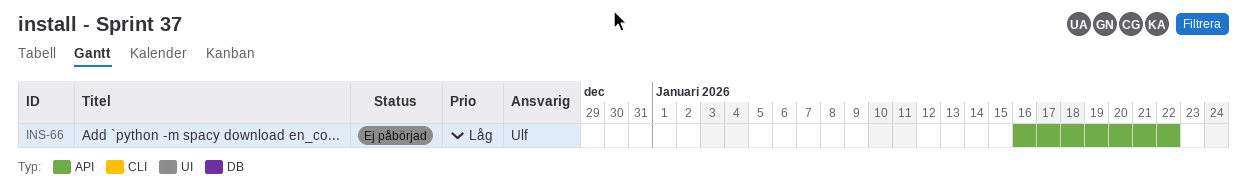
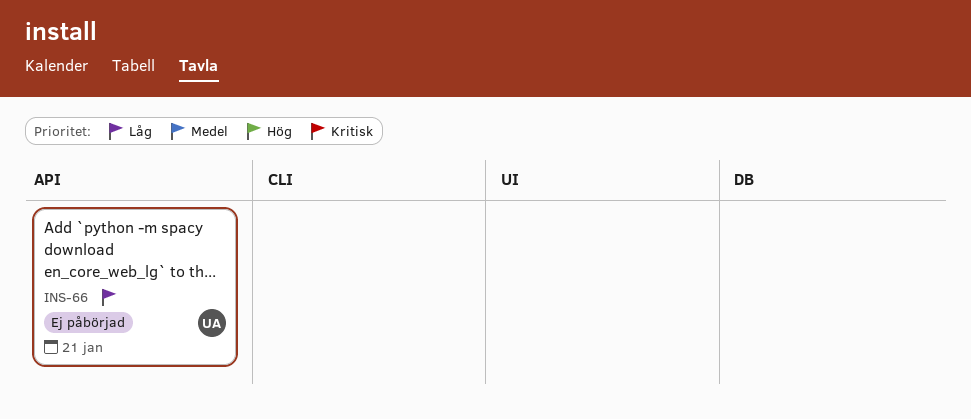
INS-66, due: Jan 22 -> Jan 21

